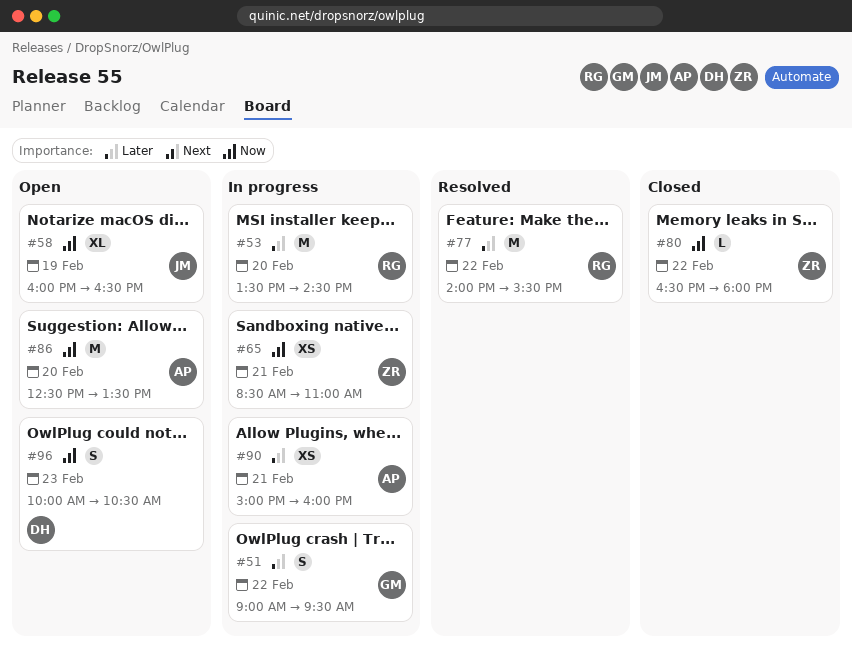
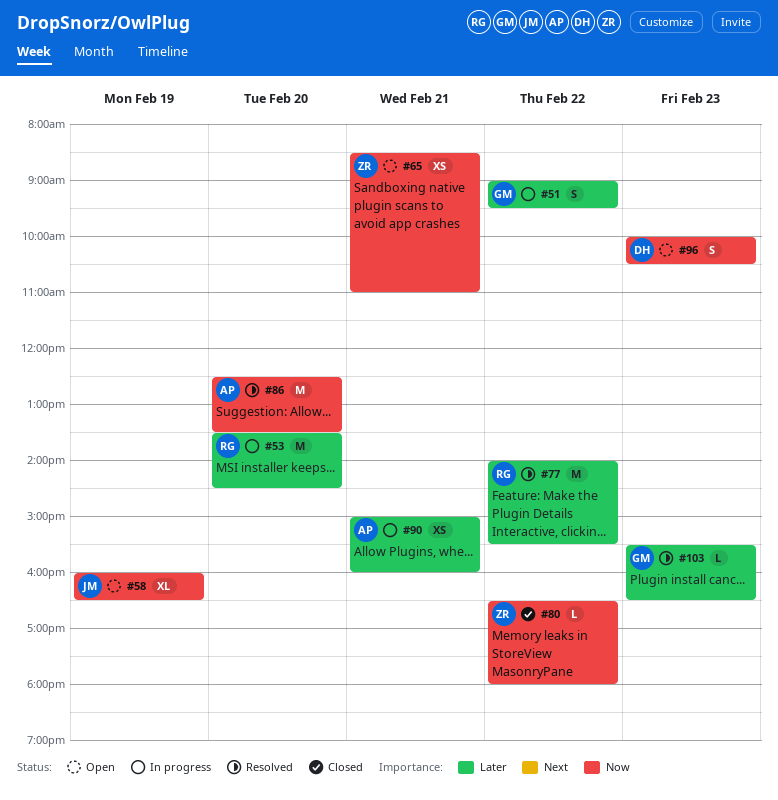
#65, status: In progress -> Open
#86, status: Open -> Resolved
#103: none -> present

